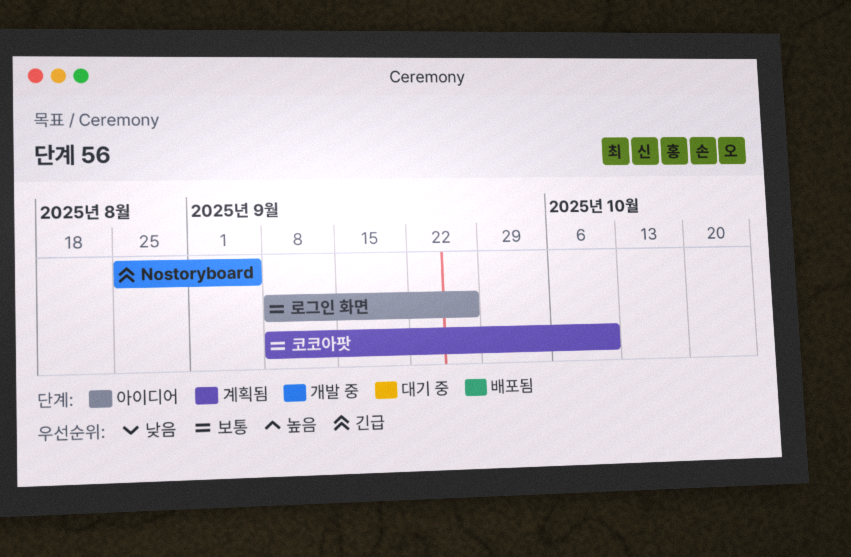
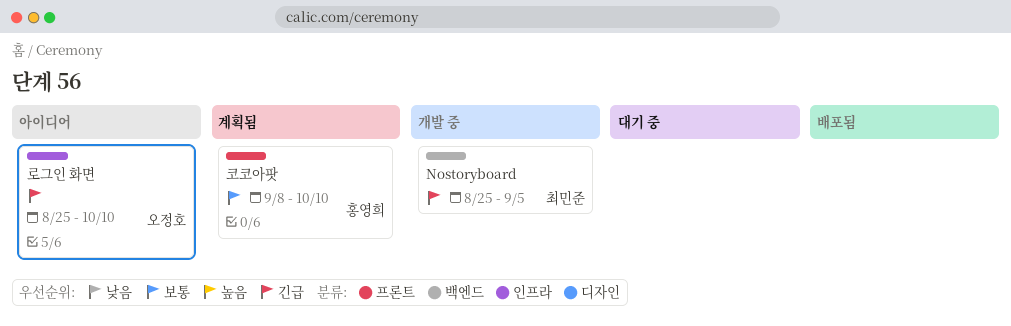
로그인 화면, priority: 보통 -> 긴급
로그인 화면, start: Sep 8 -> Aug 25
로그인 화면, due: Sep 26 -> Oct 10

